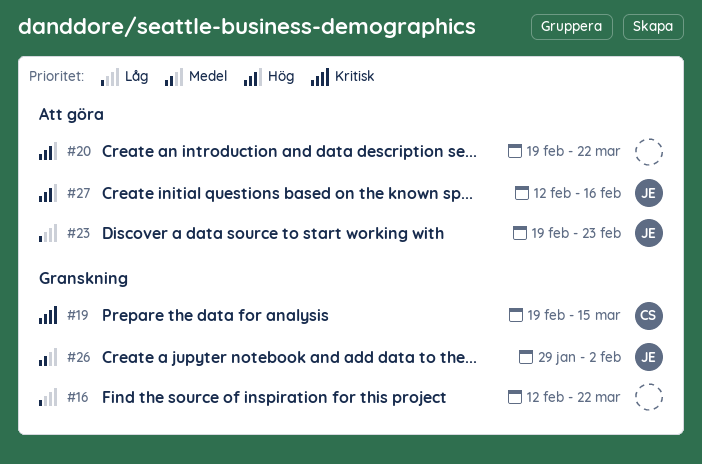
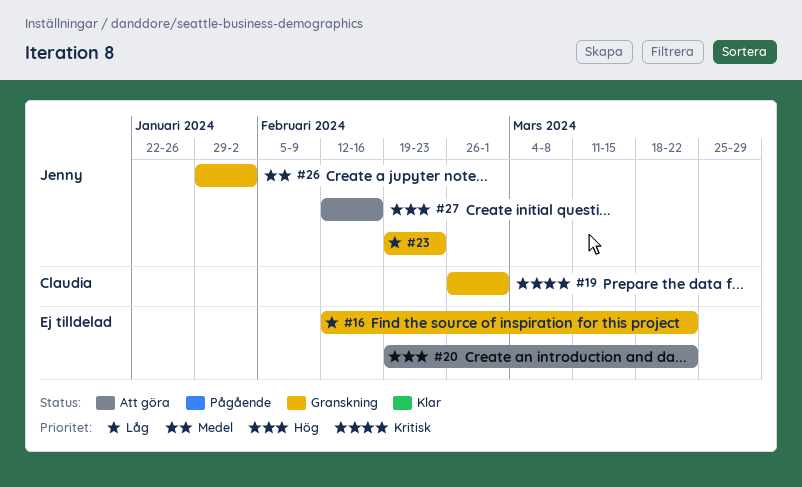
#19, start: Feb 19 -> Feb 26
#19, due: Mar 15 -> Mar 1
#23, status: Att göra -> Granskning

